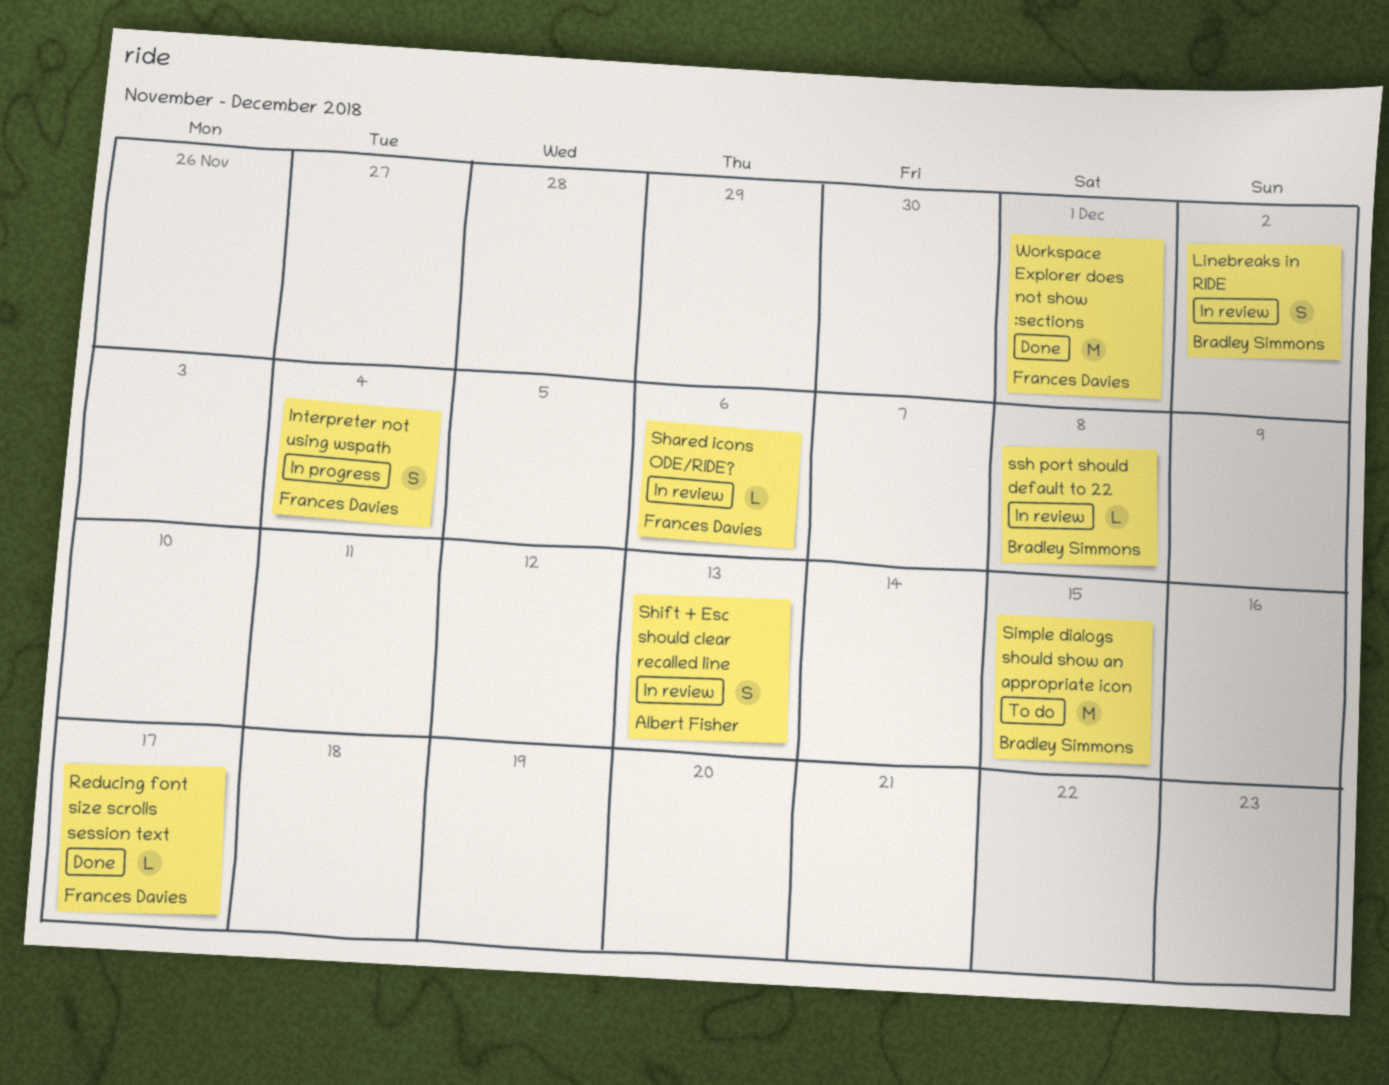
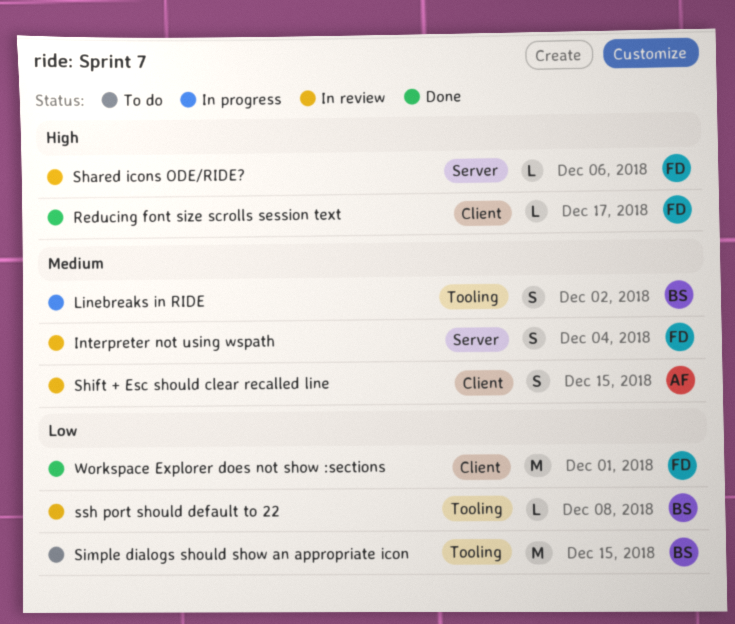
Interpreter not using wspath, status: In progress -> In review
Linebreaks in RIDE, status: In review -> In progress
Shift + Esc should clear recalled line, due: Dec 13 -> Dec 15

